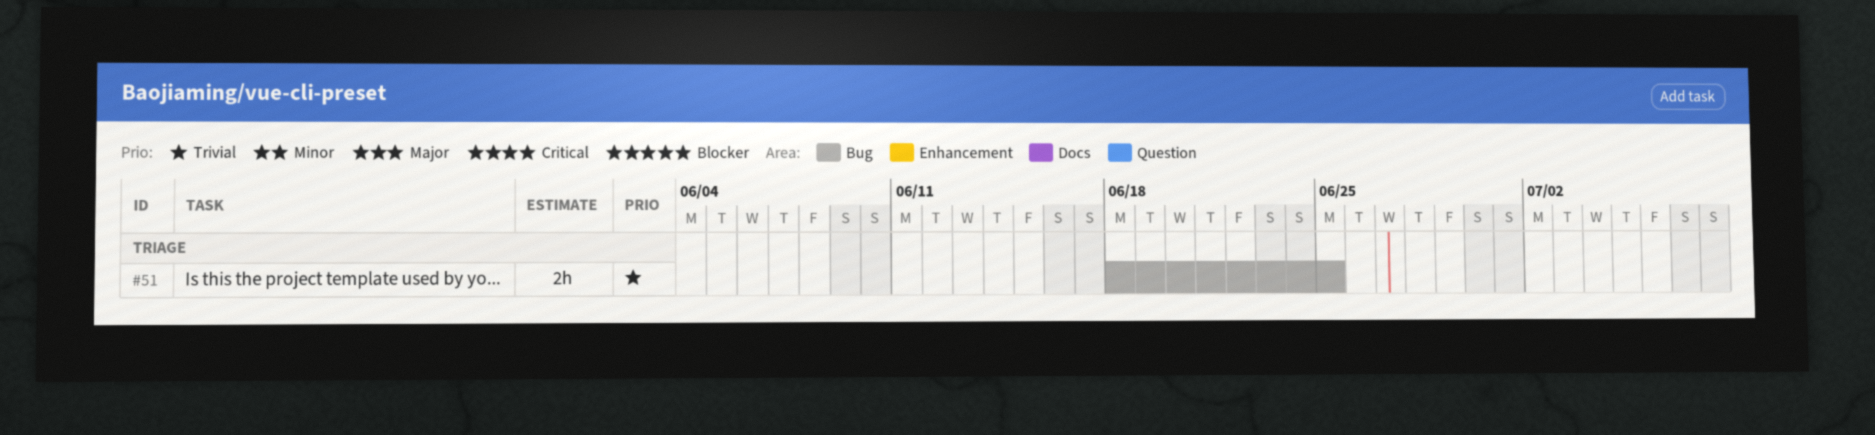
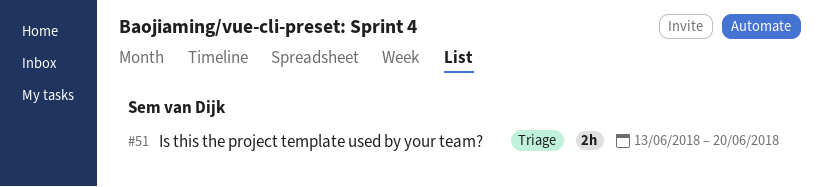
#51, start: Jun 18 -> Jun 13
#51, due: Jun 25 -> Jun 20

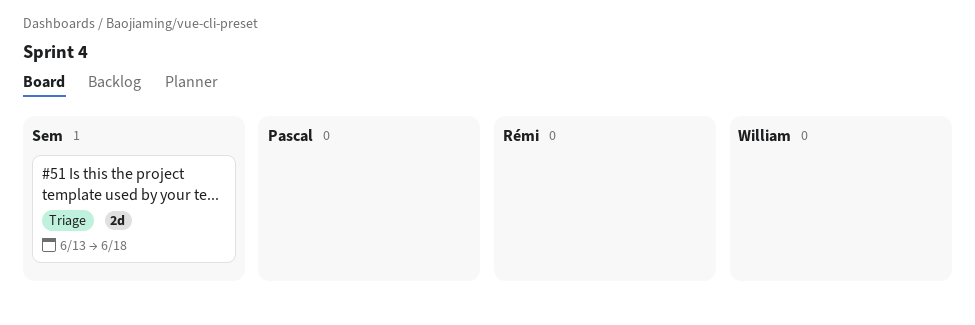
#51, estimate: 2h -> 2d
#51, due: Jun 20 -> Jun 18

